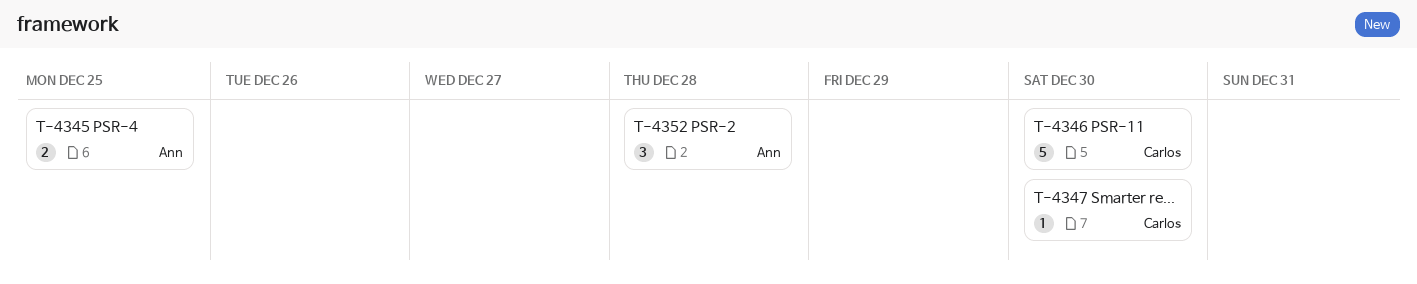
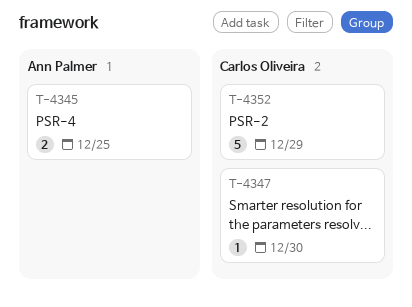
T-4346: present -> none
T-4352, owner: Ann Palmer -> Carlos Oliveira
T-4352, estimate: 3 -> 5
T-4352, due: Dec 28 -> Dec 29

